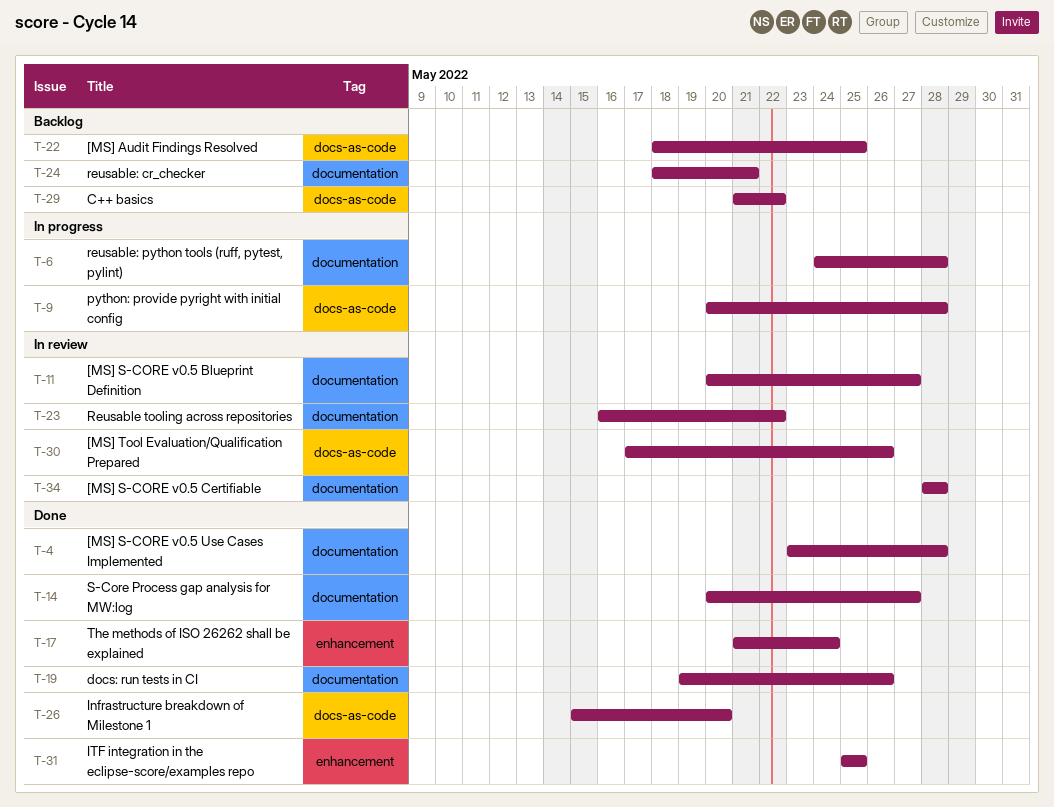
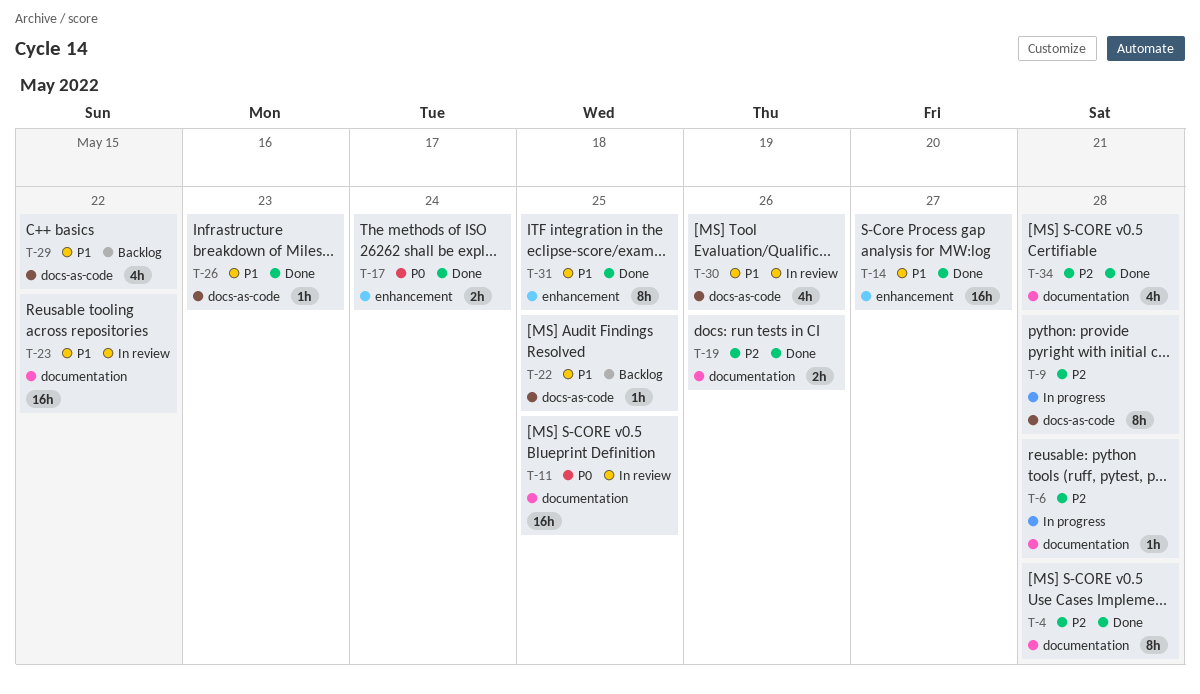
T-11, due: May 27 -> May 25
T-14, label: documentation -> enhancement
T-24: present -> none
T-26, due: May 20 -> May 23
T-34, status: In review -> Done

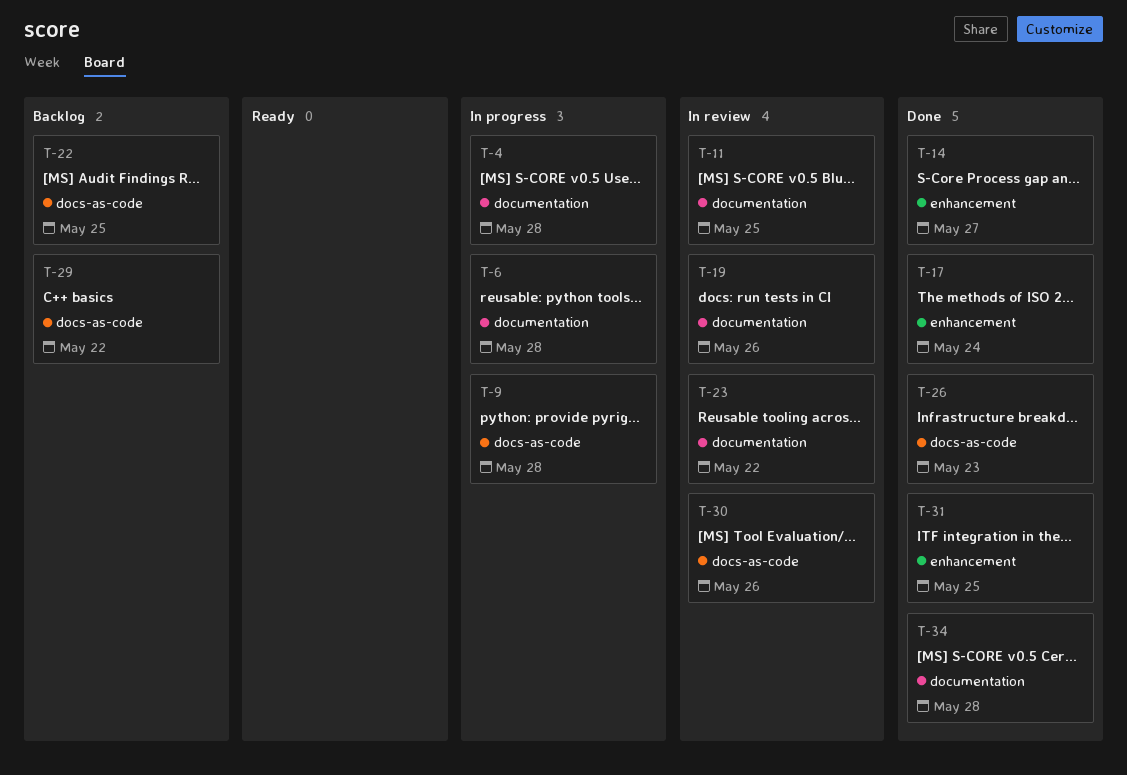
T-4, status: Done -> In progress
T-19, status: Done -> In review

